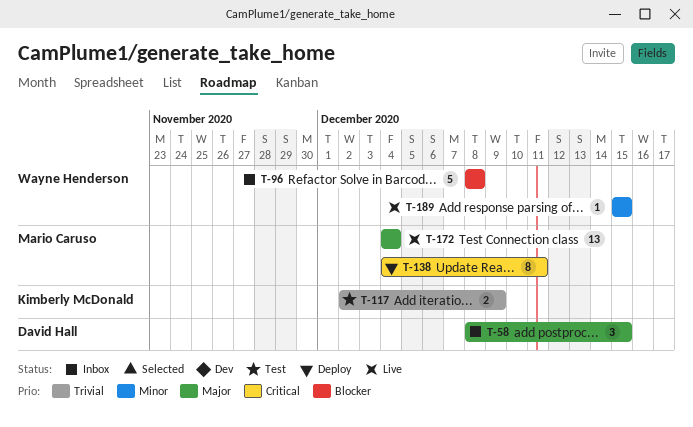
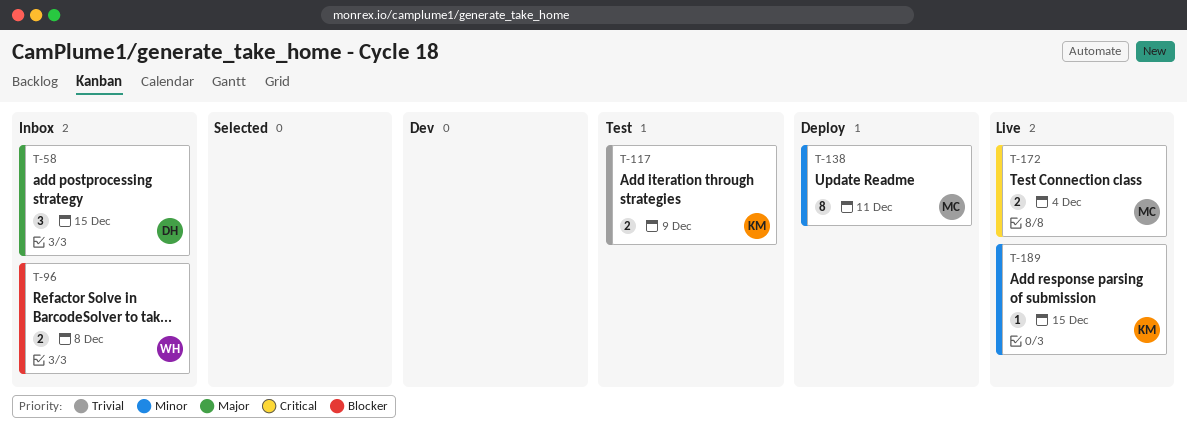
T-96, estimate: 5 -> 2
T-138, priority: Critical -> Minor
T-172, priority: Major -> Critical
T-172, estimate: 13 -> 2
T-189, owner: Wayne Henderson -> Kimberly McDonald

